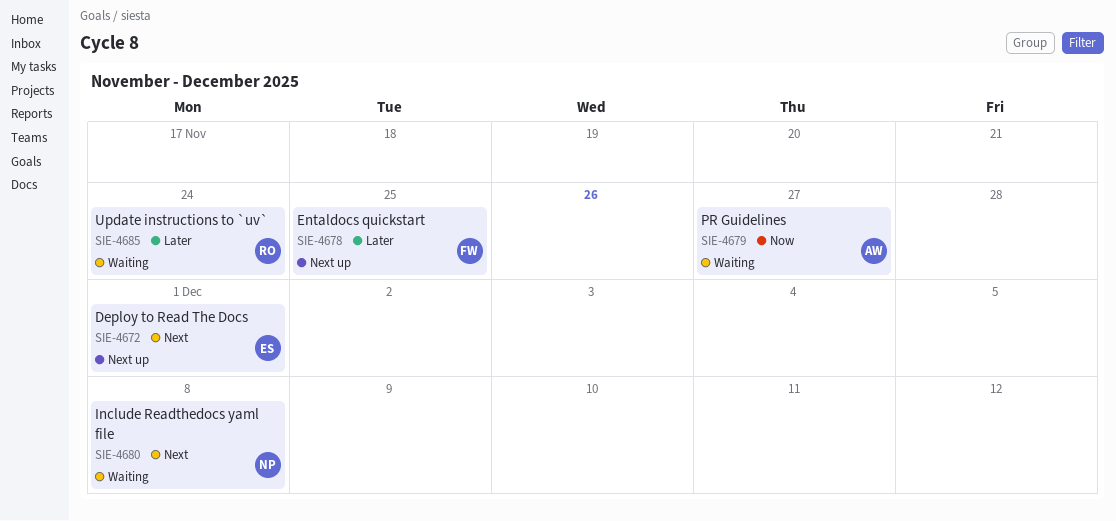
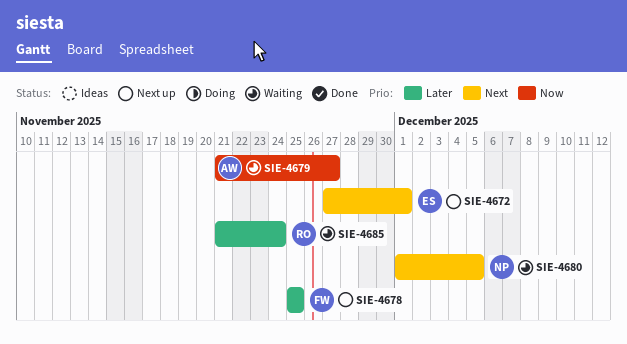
SIE-4680, due: Dec 8 -> Dec 5

